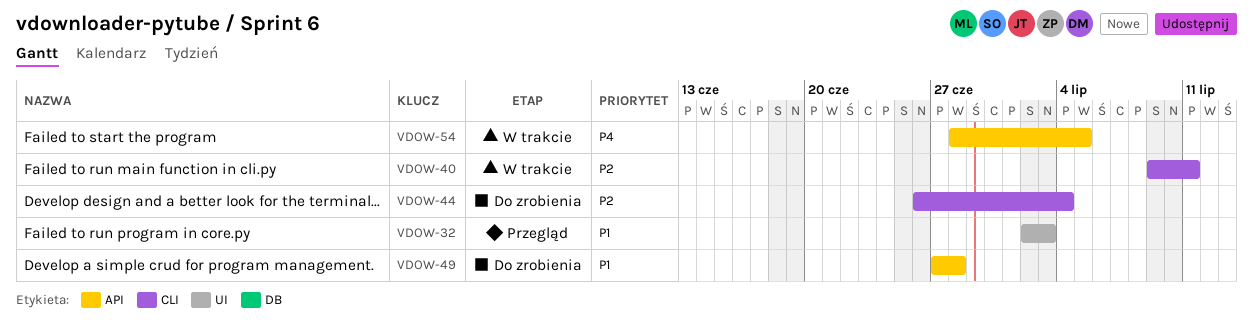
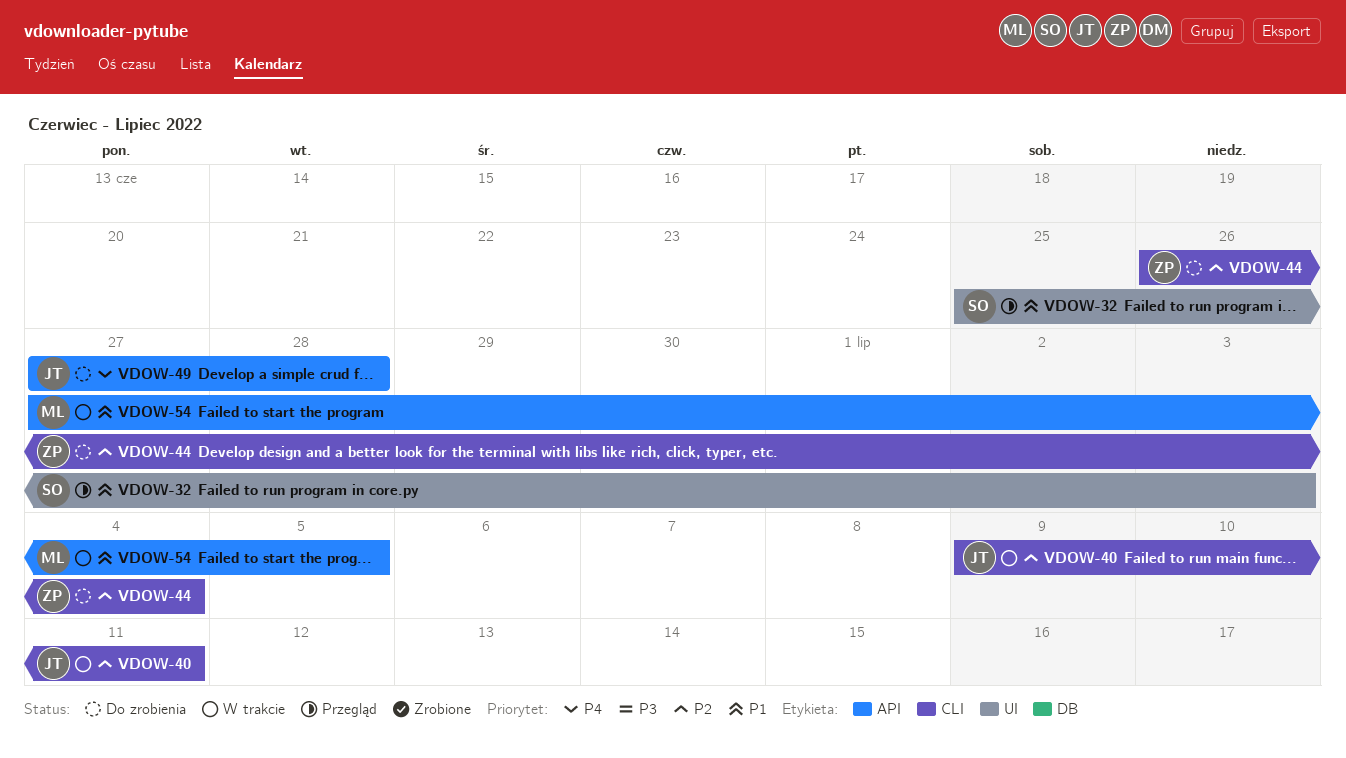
VDOW-32, start: Jul 2 -> Jun 25
VDOW-49, priority: P1 -> P4
VDOW-54, priority: P4 -> P1
VDOW-54, start: Jun 28 -> Jun 27

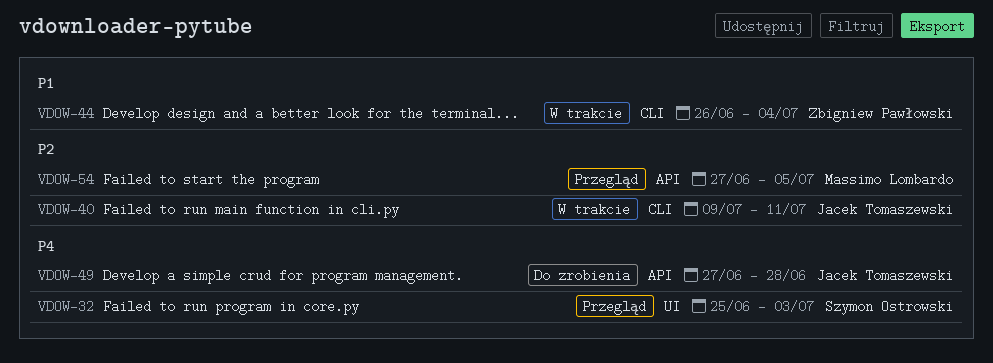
VDOW-32, priority: P1 -> P4
VDOW-44, status: Do zrobienia -> W trakcie
VDOW-44, priority: P2 -> P1
VDOW-54, status: W trakcie -> Przegląd
VDOW-54, priority: P1 -> P2

